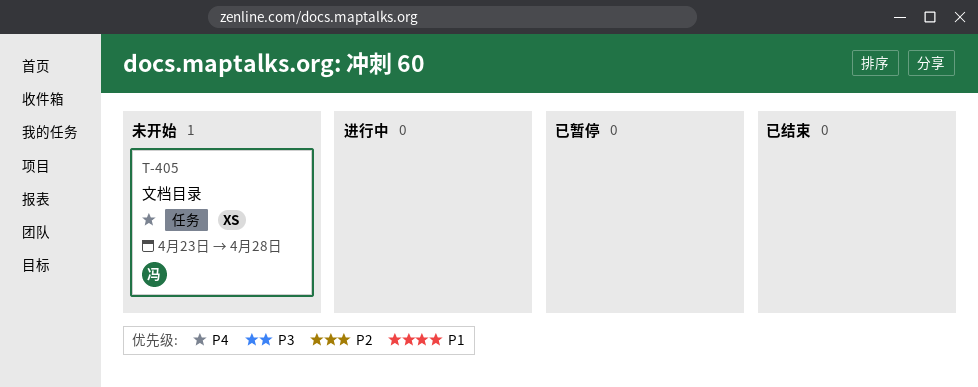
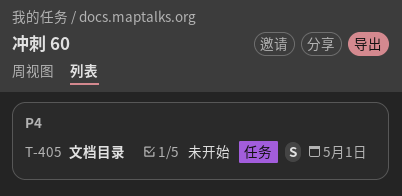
T-405, estimate: XS -> S
T-405, due: Apr 28 -> May 1

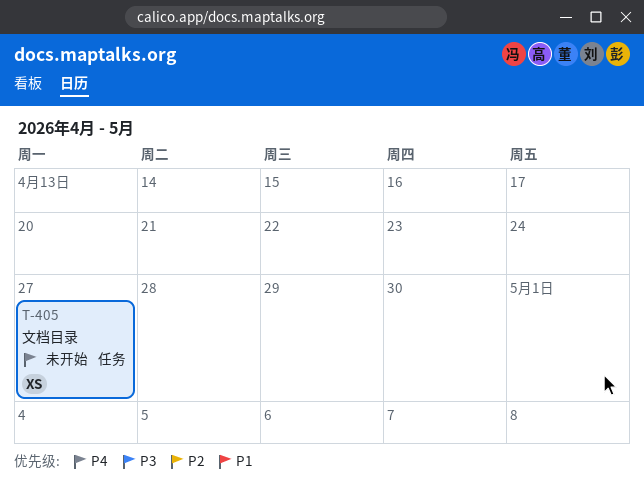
T-405, estimate: S -> XS
T-405, due: May 1 -> Apr 27

